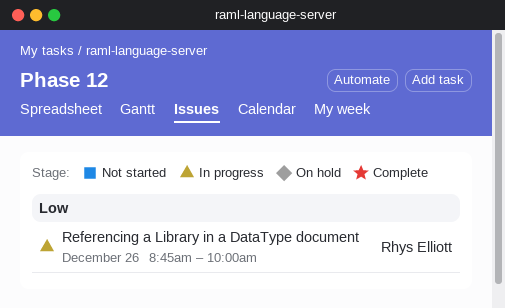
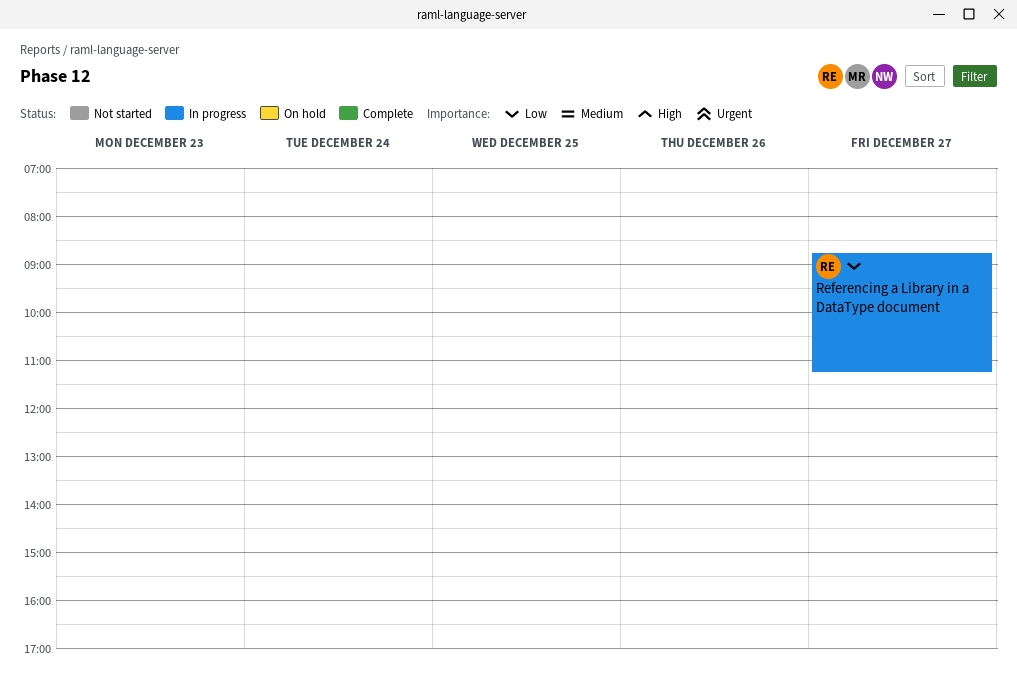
Referencing a Library in a DataType document, day: Dec 26 -> Dec 27
Referencing a Library in a DataType document, ends: 10:00 -> 11:15

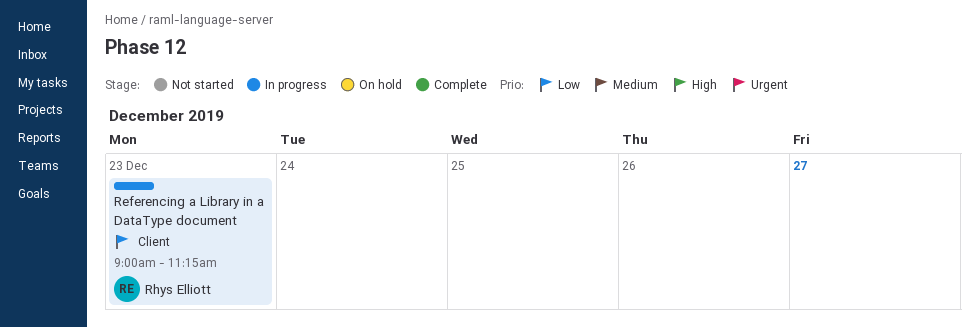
Referencing a Library in a DataType document, day: Dec 27 -> Dec 23
Referencing a Library in a DataType document, begins: 08:45 -> 09:00

